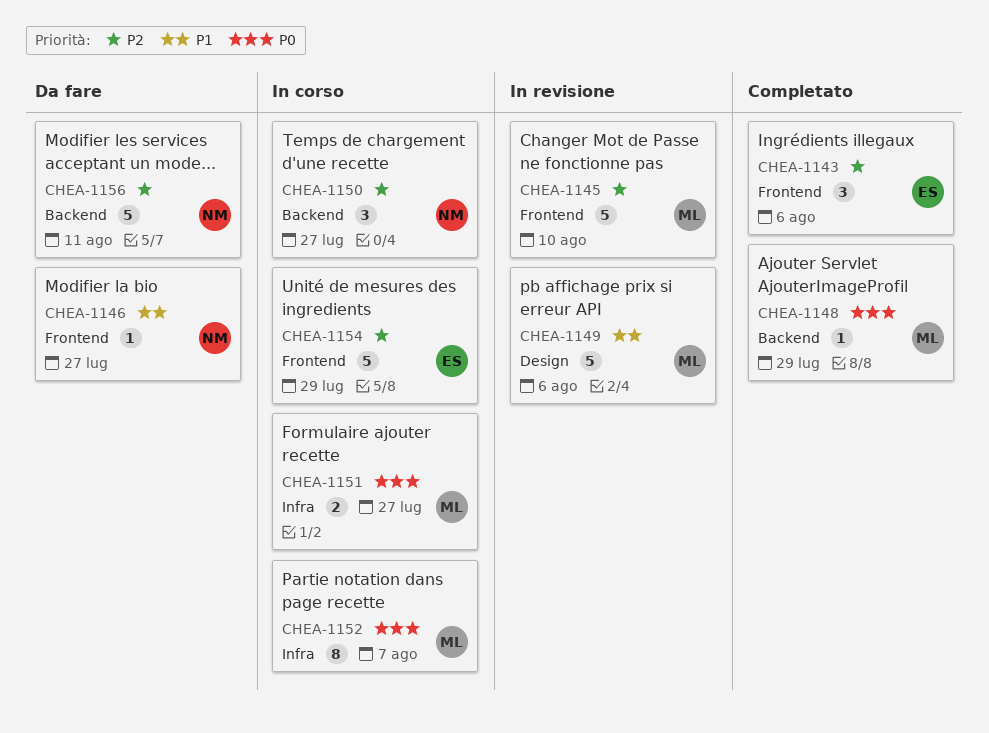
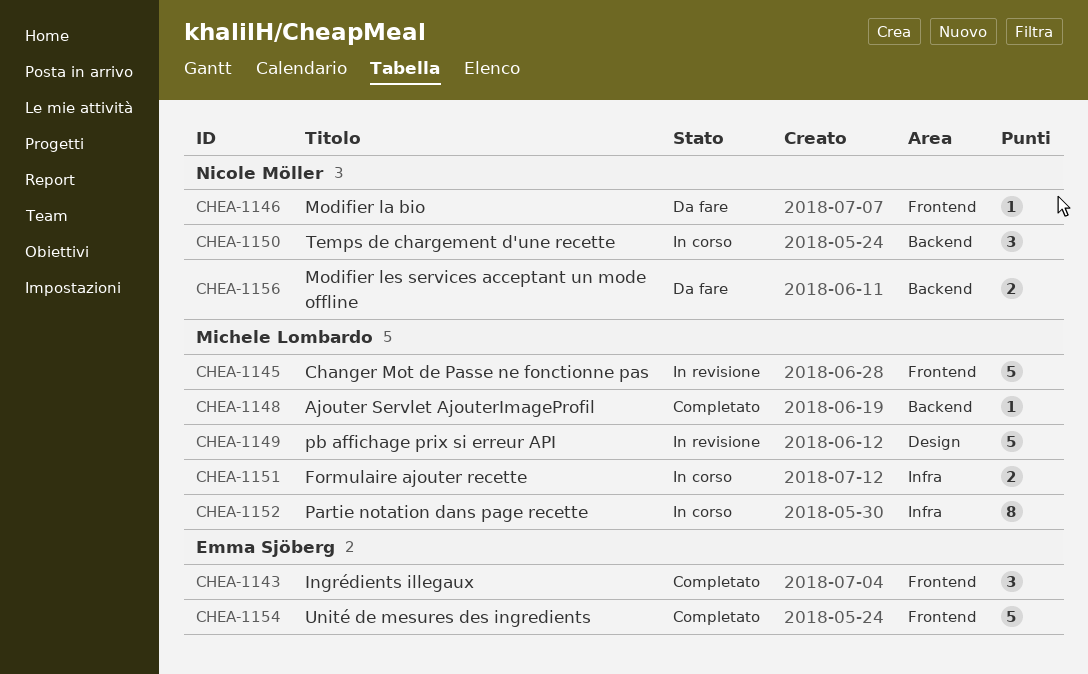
CHEA-1154, status: In corso -> Completato
CHEA-1156, estimate: 5 -> 2

